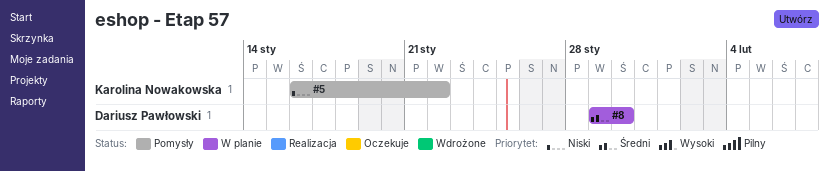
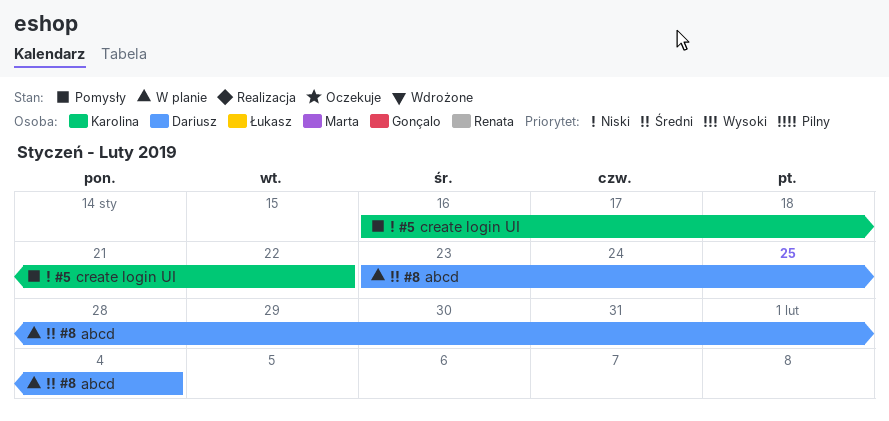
#8, start: Jan 29 -> Jan 23
#8, due: Jan 30 -> Feb 4

